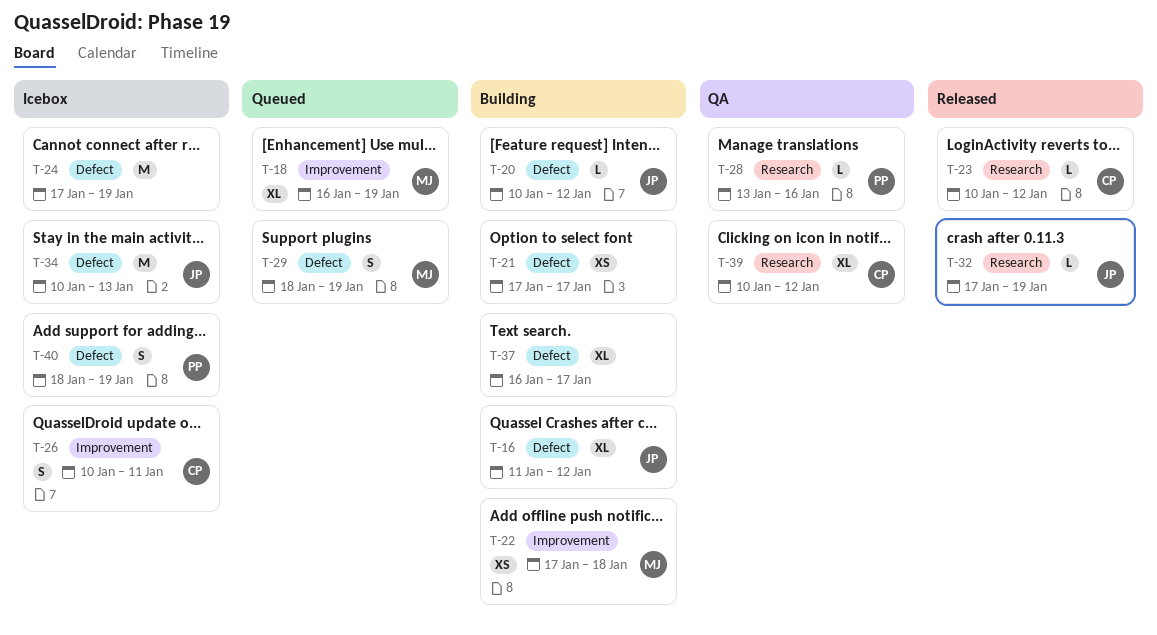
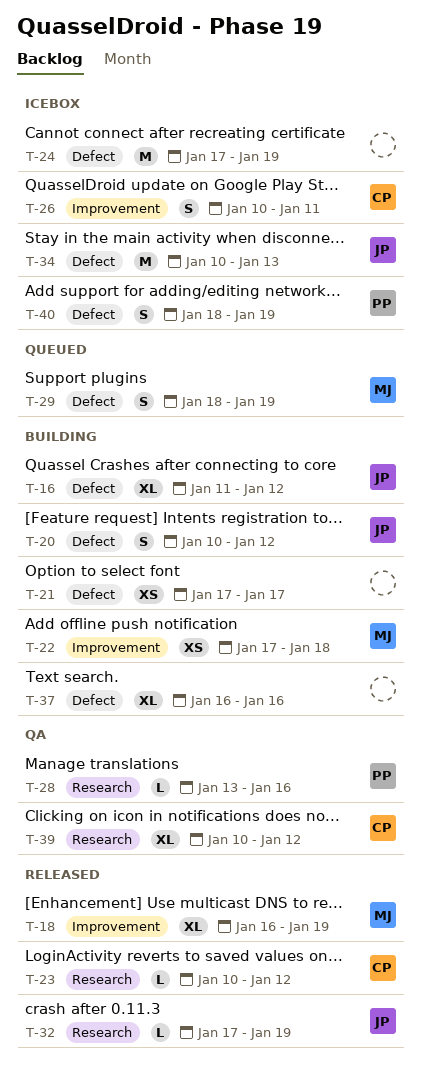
T-18, status: Queued -> Released
T-20, estimate: L -> S
T-37, due: Jan 17 -> Jan 16

